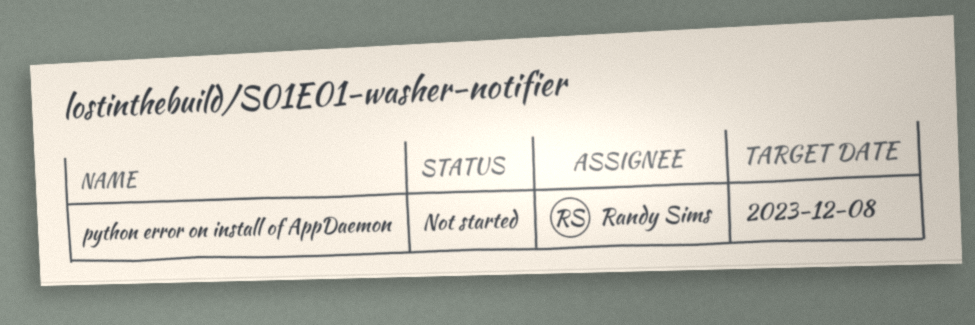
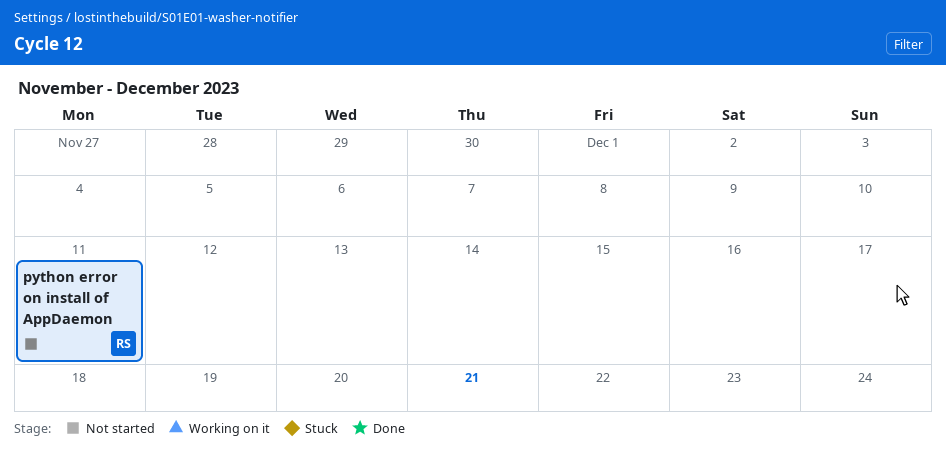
python error on install of AppDaemon, due: Dec 8 -> Dec 11

